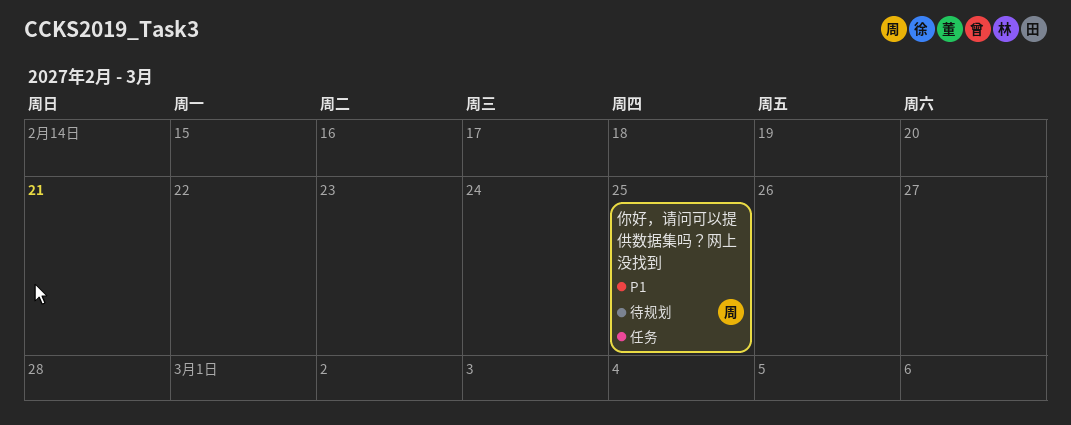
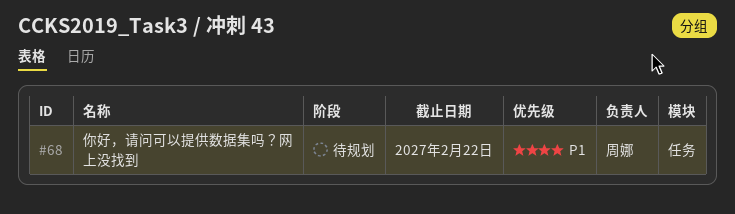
你好，请问可以提供数据集吗？网上没找到, due: Feb 25 -> Feb 22

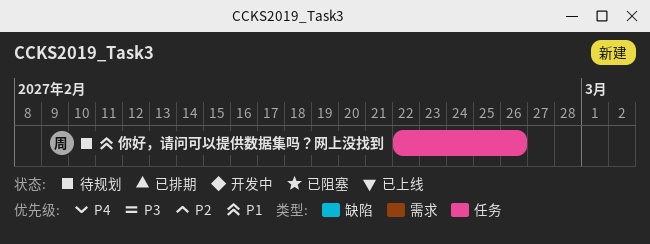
你好，请问可以提供数据集吗？网上没找到, due: Feb 22 -> Feb 26

